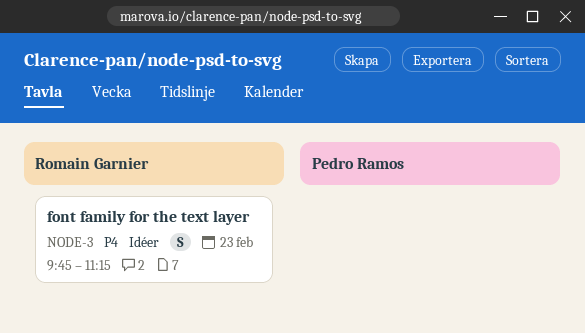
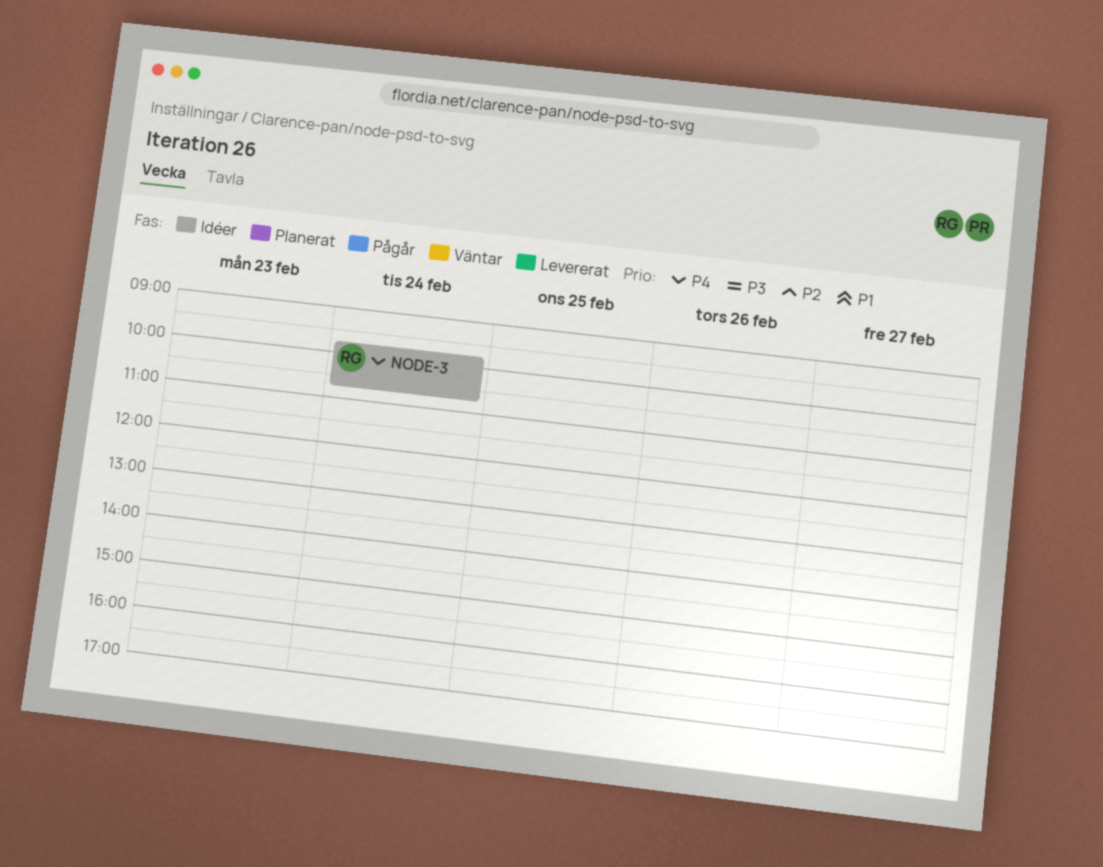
NODE-3, day: Feb 23 -> Feb 24
NODE-3, ends: 11:15 -> 10:45

